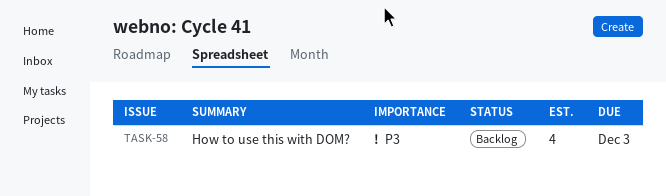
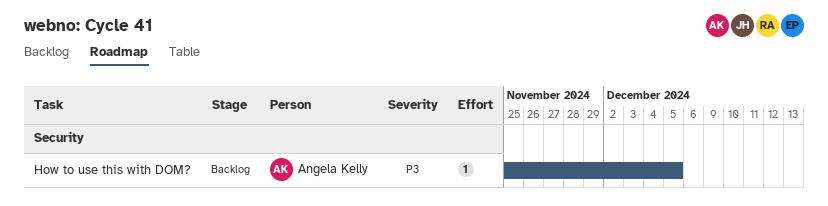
How to use this with DOM?, estimate: 4 -> 1
How to use this with DOM?, due: Dec 3 -> Dec 5

